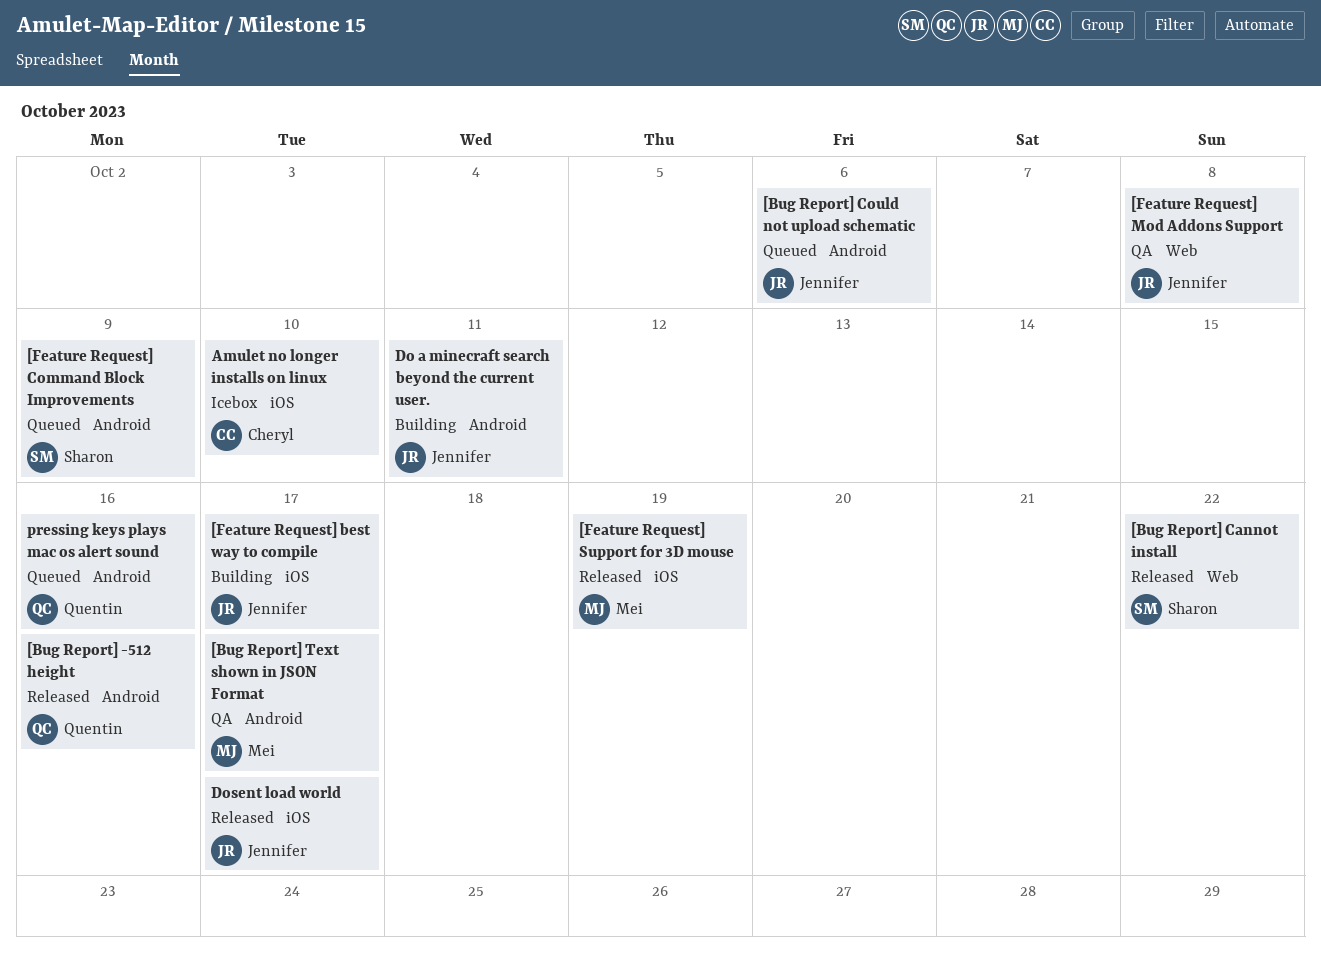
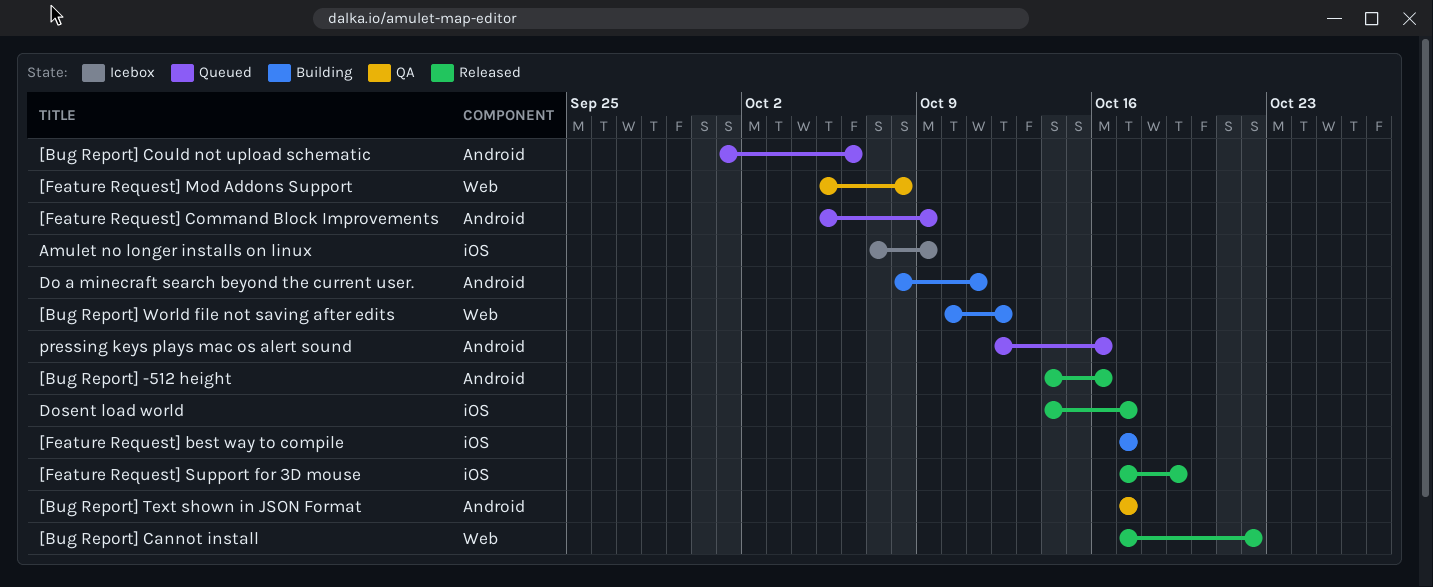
[Bug Report] World file not saving after edits: none -> present
Amulet no longer installs on linux, due: Oct 10 -> Oct 9

